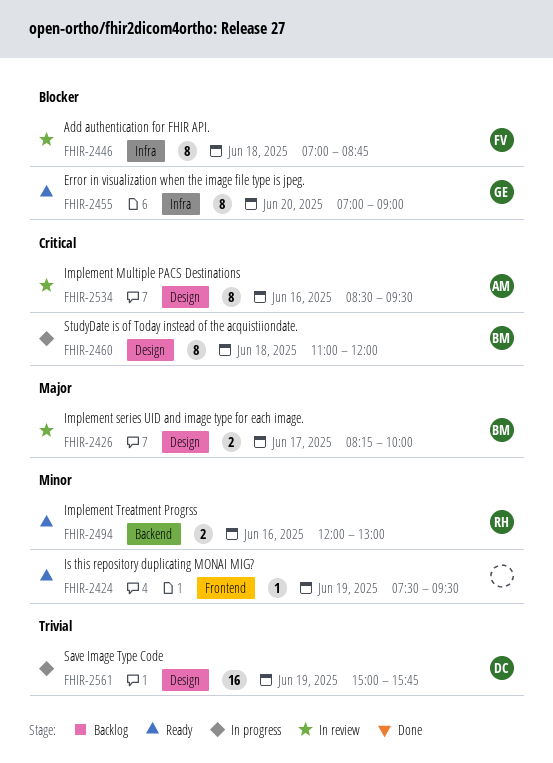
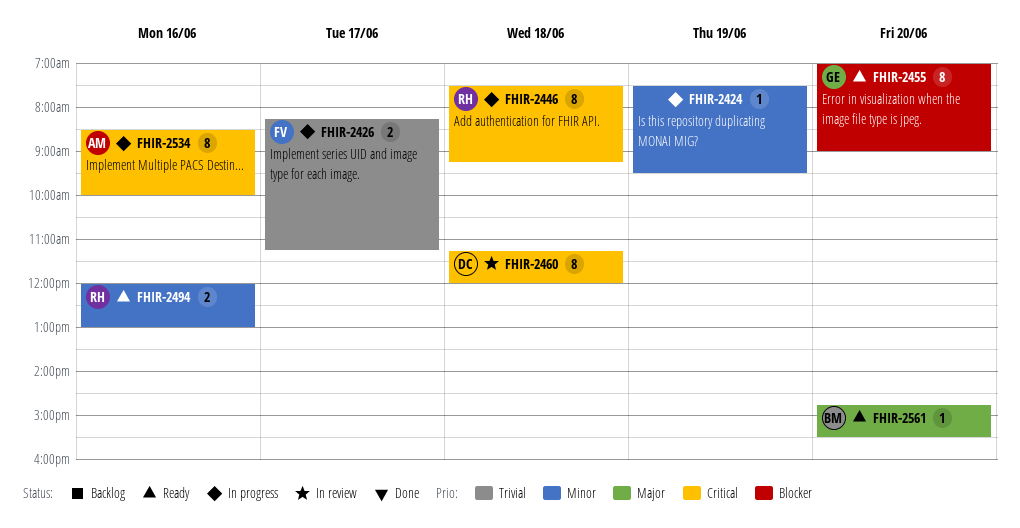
FHIR-2424, status: Ready -> In progress
FHIR-2426, status: In review -> In progress
FHIR-2426, owner: BM -> FV
FHIR-2426, priority: Major -> Trivial
FHIR-2426, ends: 10:00 -> 11:15
FHIR-2446, status: In review -> In progress
FHIR-2446, owner: FV -> RH
FHIR-2446, priority: Blocker -> Critical
FHIR-2446, begins: 07:00 -> 07:30
FHIR-2446, ends: 08:45 -> 09:15
FHIR-2460, status: In progress -> In review
FHIR-2460, owner: BM -> DC
FHIR-2460, begins: 11:00 -> 11:15
FHIR-2534, status: In review -> In progress
FHIR-2534, ends: 09:30 -> 10:00
FHIR-2561, status: In progress -> Ready
FHIR-2561, owner: DC -> BM
FHIR-2561, priority: Trivial -> Major
FHIR-2561, estimate: 16 -> 1
FHIR-2561, day: Jun 19 -> Jun 20
FHIR-2561, begins: 15:00 -> 14:45
FHIR-2561, ends: 15:45 -> 15:30

